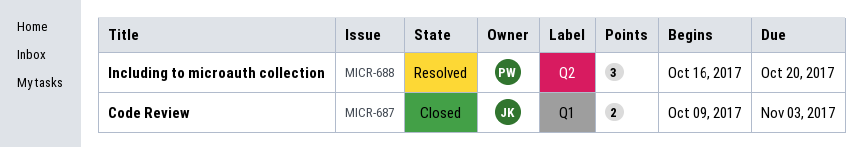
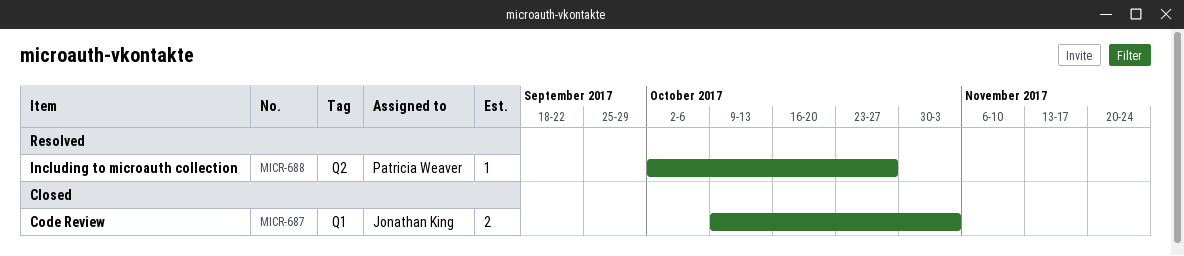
MICR-688, estimate: 3 -> 1
MICR-688, start: Oct 16 -> Oct 2
MICR-688, due: Oct 20 -> Oct 27

